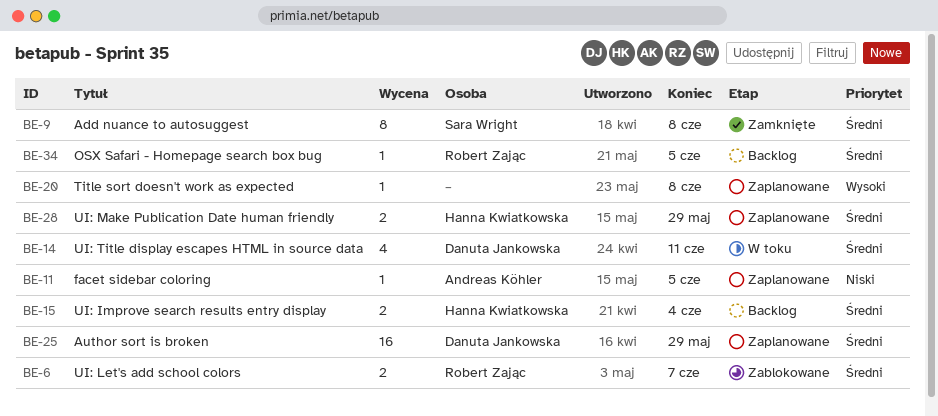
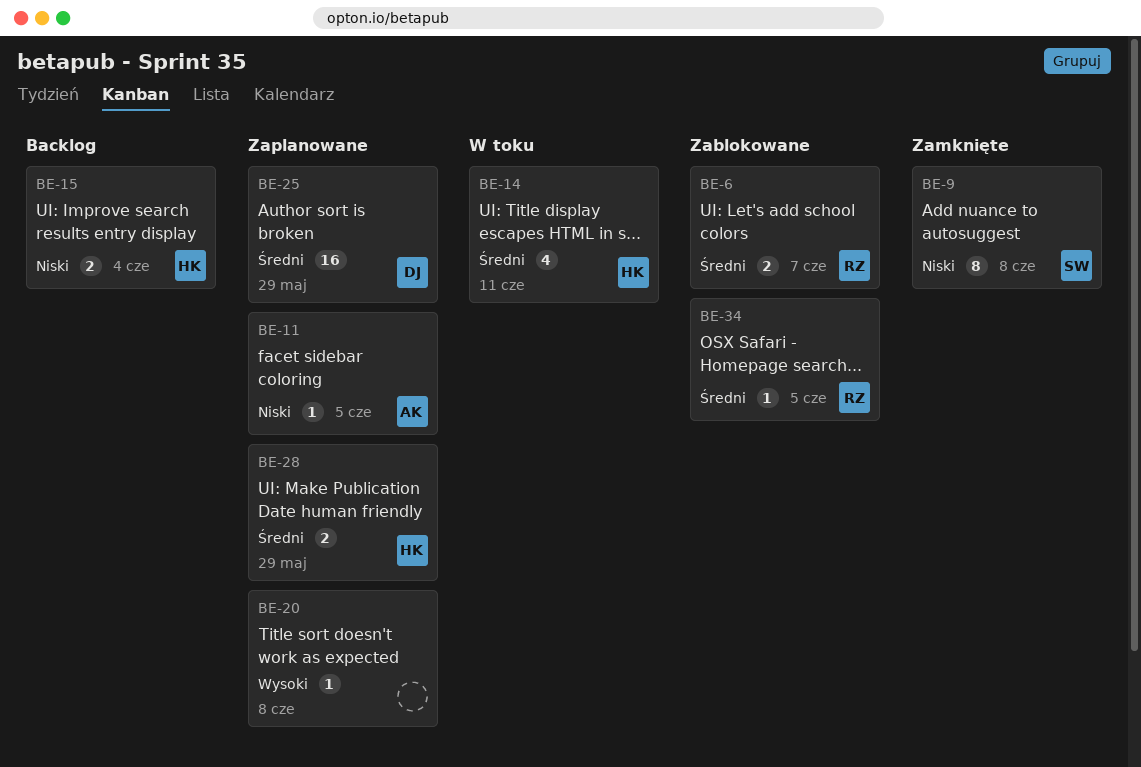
BE-9, priority: Średni -> Niski
BE-14, owner: Danuta Jankowska -> Hanna Kwiatkowska
BE-15, priority: Średni -> Niski
BE-34, status: Backlog -> Zablokowane

